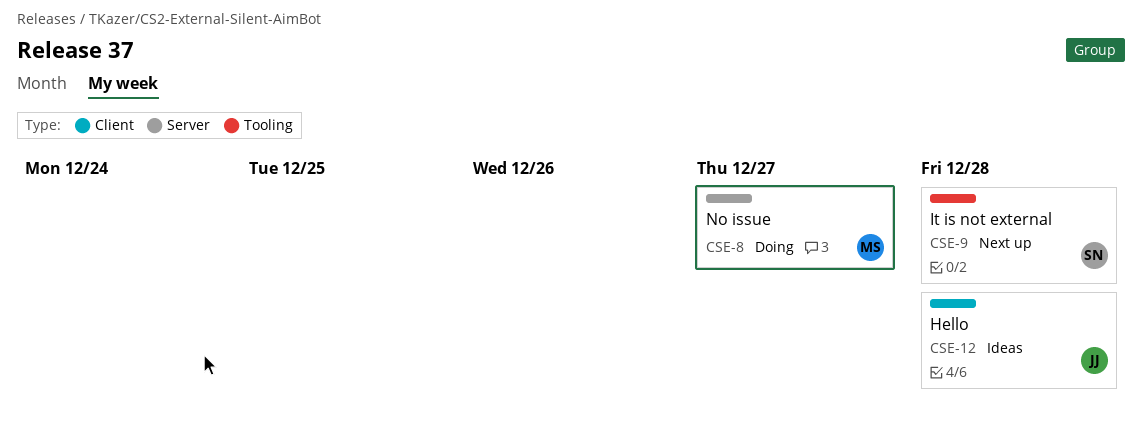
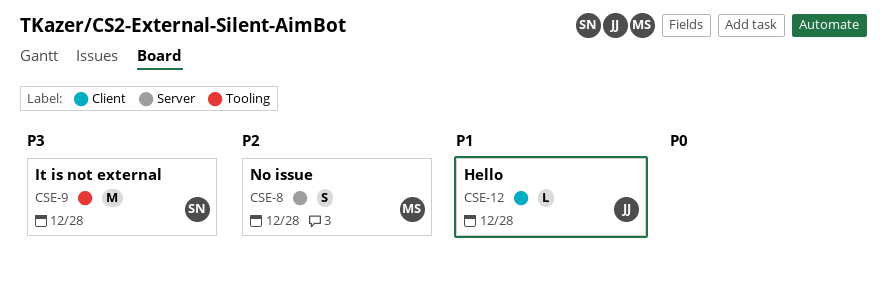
CSE-8, due: Dec 27 -> Dec 28

